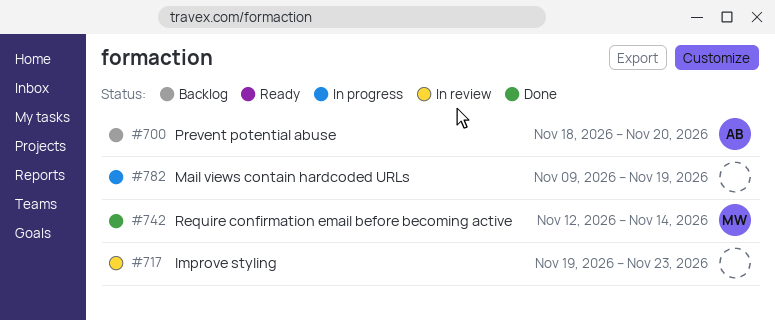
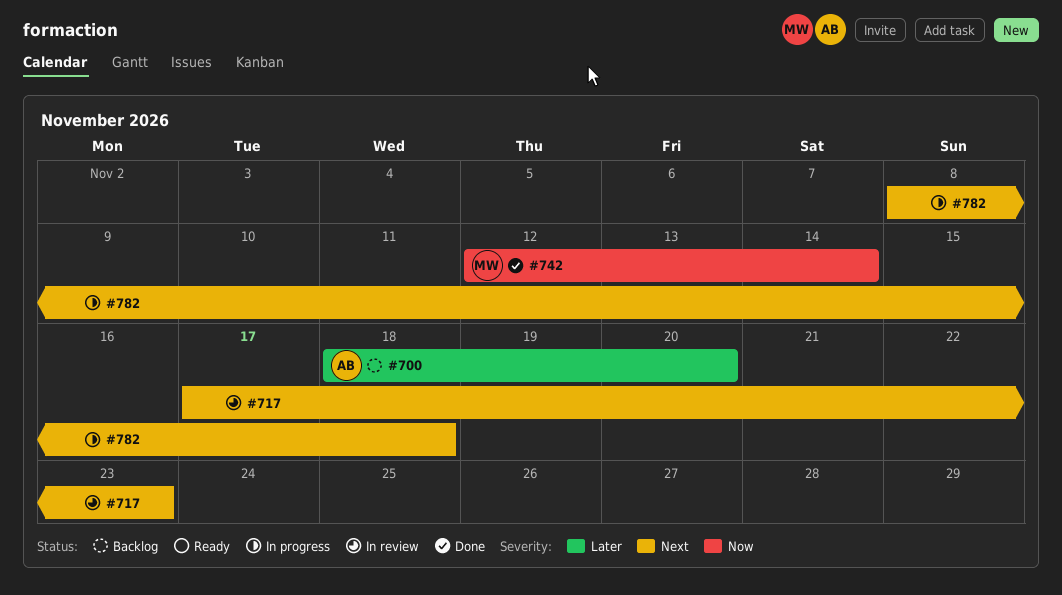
#717, start: Nov 19 -> Nov 17
#782, start: Nov 9 -> Nov 8
#782, due: Nov 19 -> Nov 18

